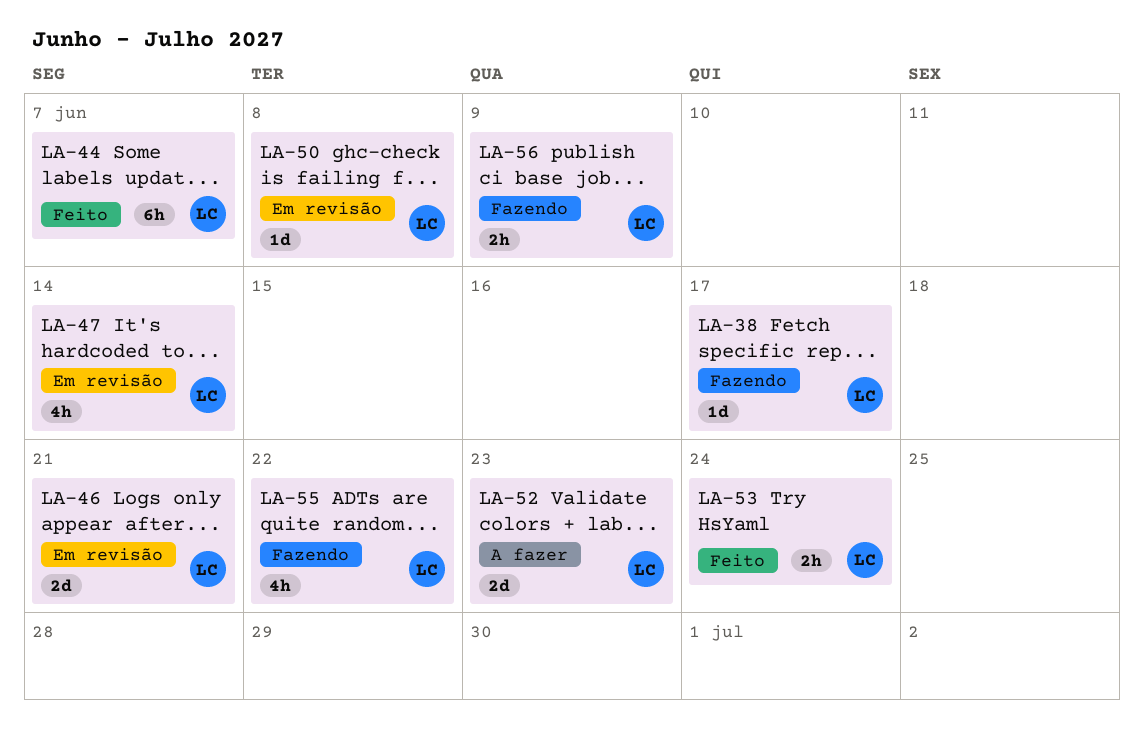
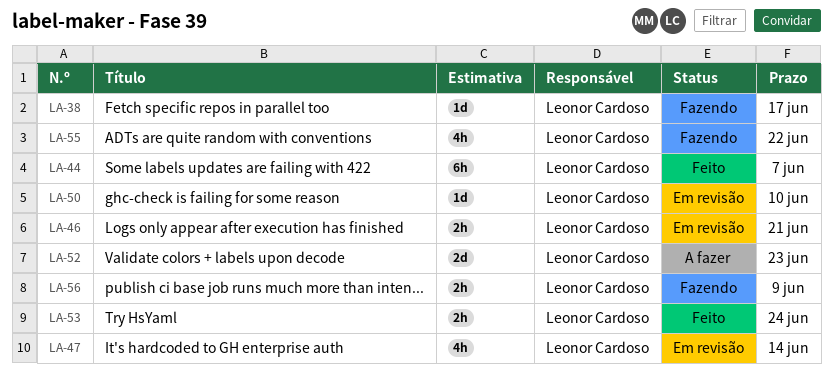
LA-46, estimate: 2d -> 2h
LA-50, due: Jun 8 -> Jun 10

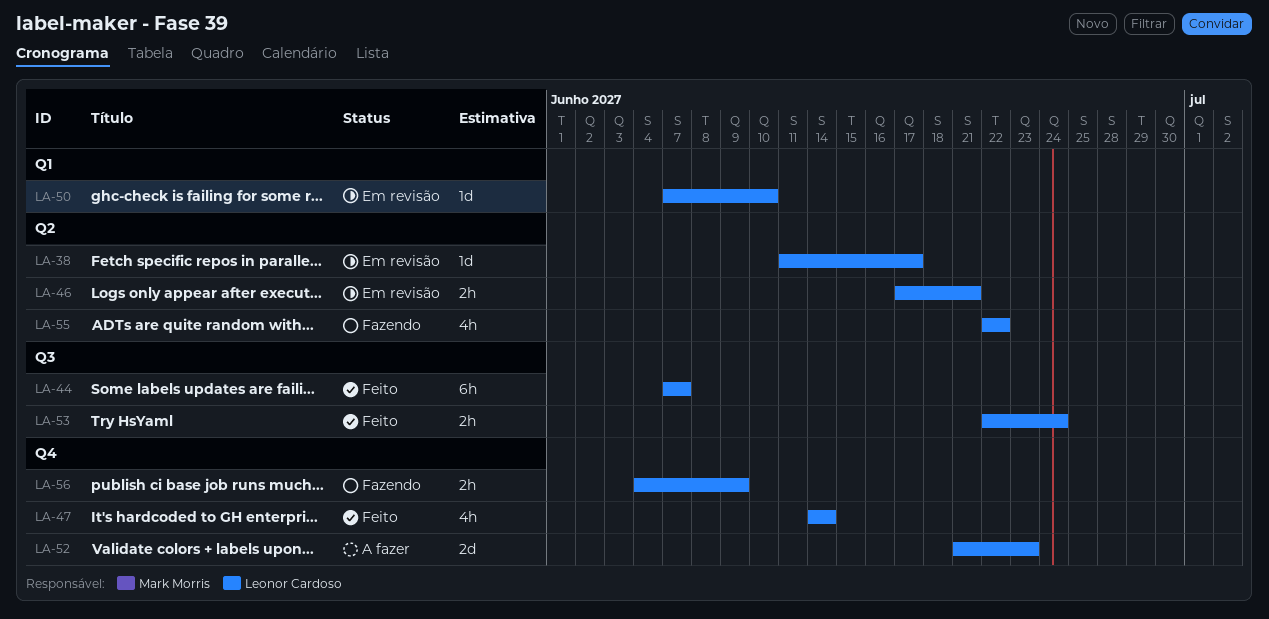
LA-38, status: Fazendo -> Em revisão
LA-47, status: Em revisão -> Feito

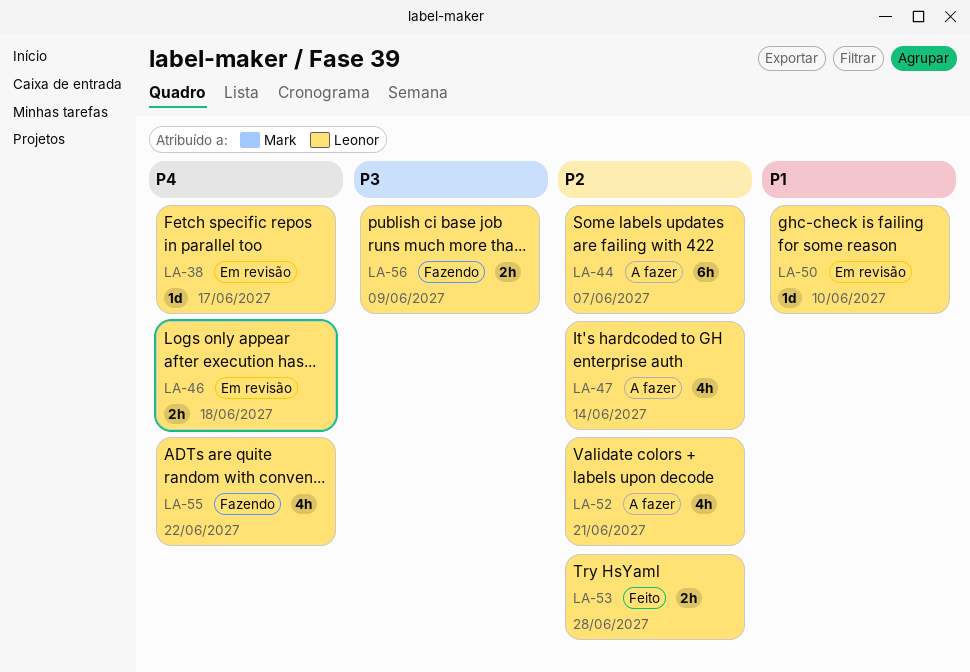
LA-44, status: Feito -> A fazer
LA-46, due: Jun 21 -> Jun 18
LA-47, status: Feito -> A fazer
LA-52, estimate: 2d -> 4h
LA-52, due: Jun 23 -> Jun 21
LA-53, due: Jun 24 -> Jun 28

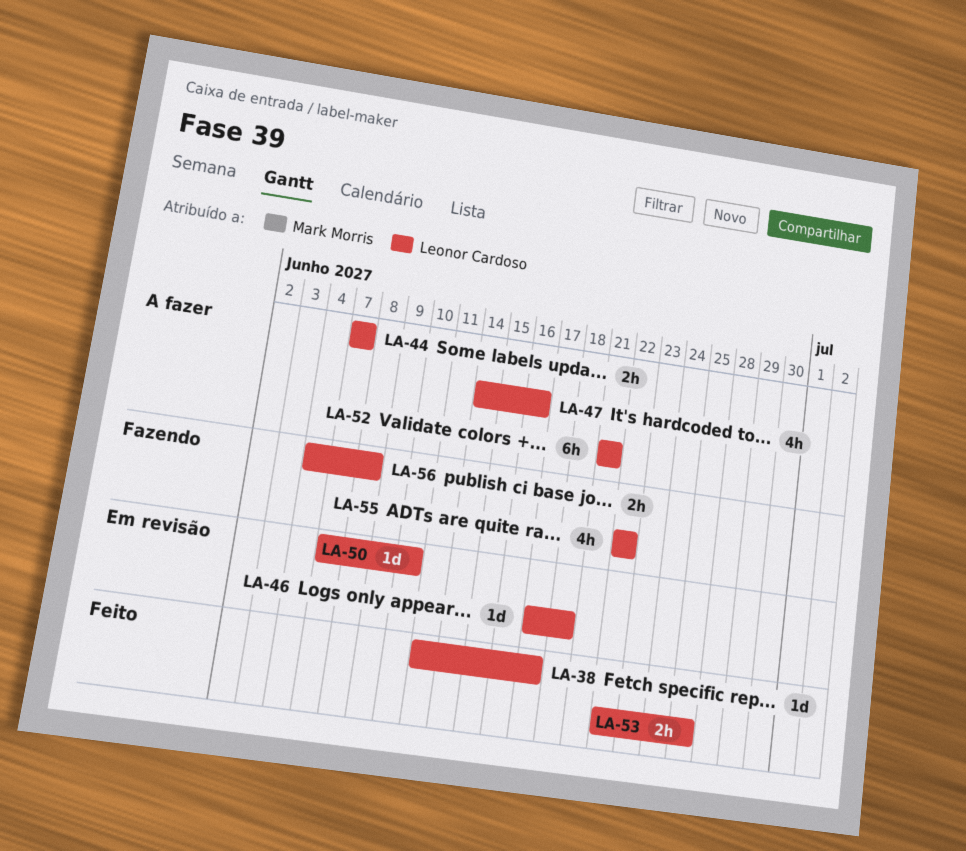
LA-38, status: Em revisão -> Feito
LA-44, estimate: 6h -> 2h
LA-46, estimate: 2h -> 1d
LA-47, due: Jun 14 -> Jun 16
LA-52, estimate: 4h -> 6h
LA-53, due: Jun 28 -> Jun 25
LA-56, due: Jun 9 -> Jun 8

